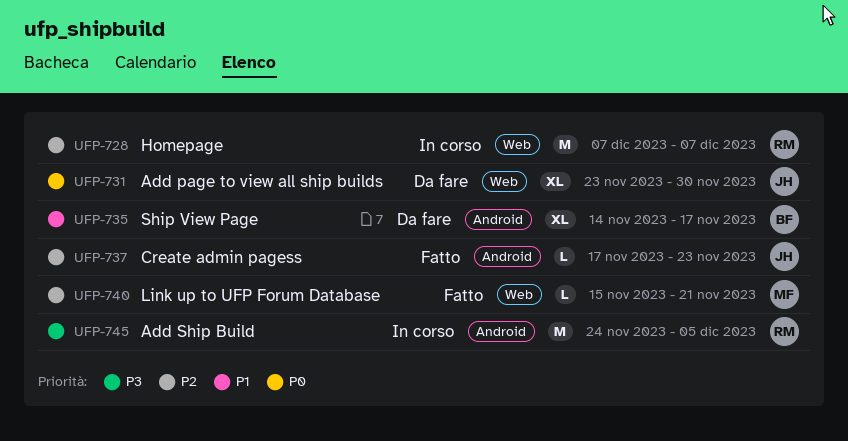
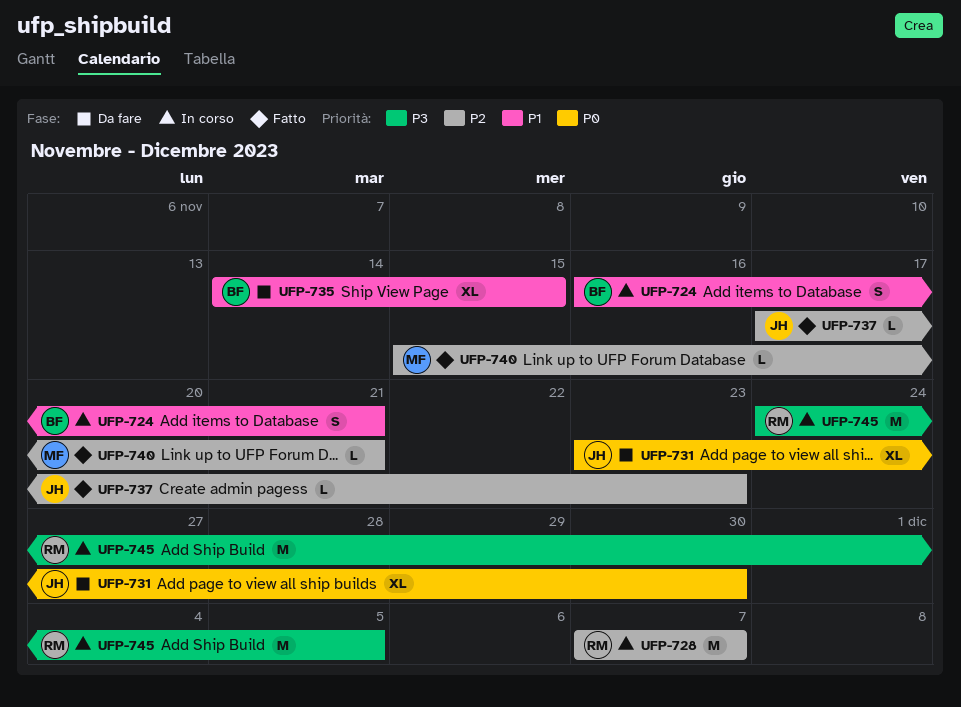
UFP-724: none -> present
UFP-735, due: Nov 17 -> Nov 15

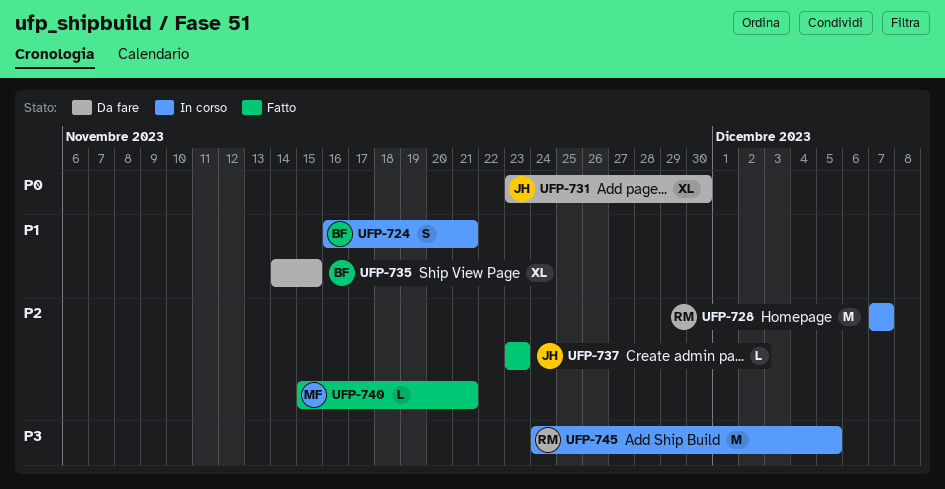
UFP-737, start: Nov 17 -> Nov 23

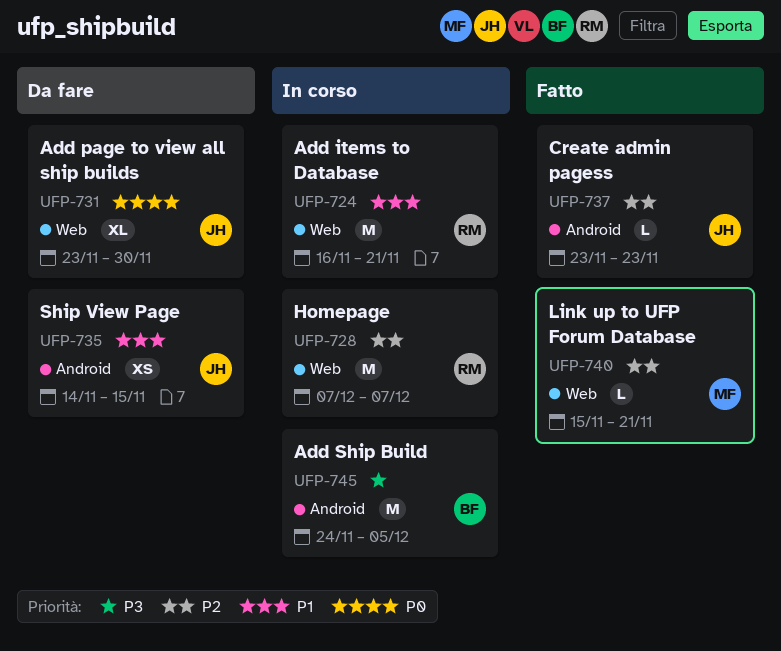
UFP-724, owner: BF -> RM
UFP-724, estimate: S -> M
UFP-735, owner: BF -> JH
UFP-735, estimate: XL -> XS
UFP-745, owner: RM -> BF

